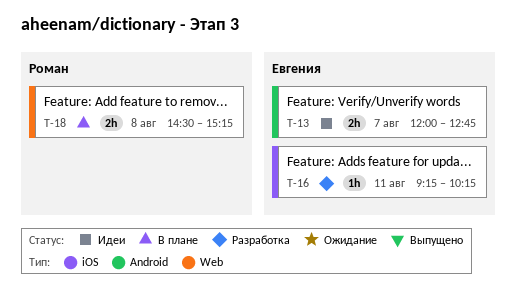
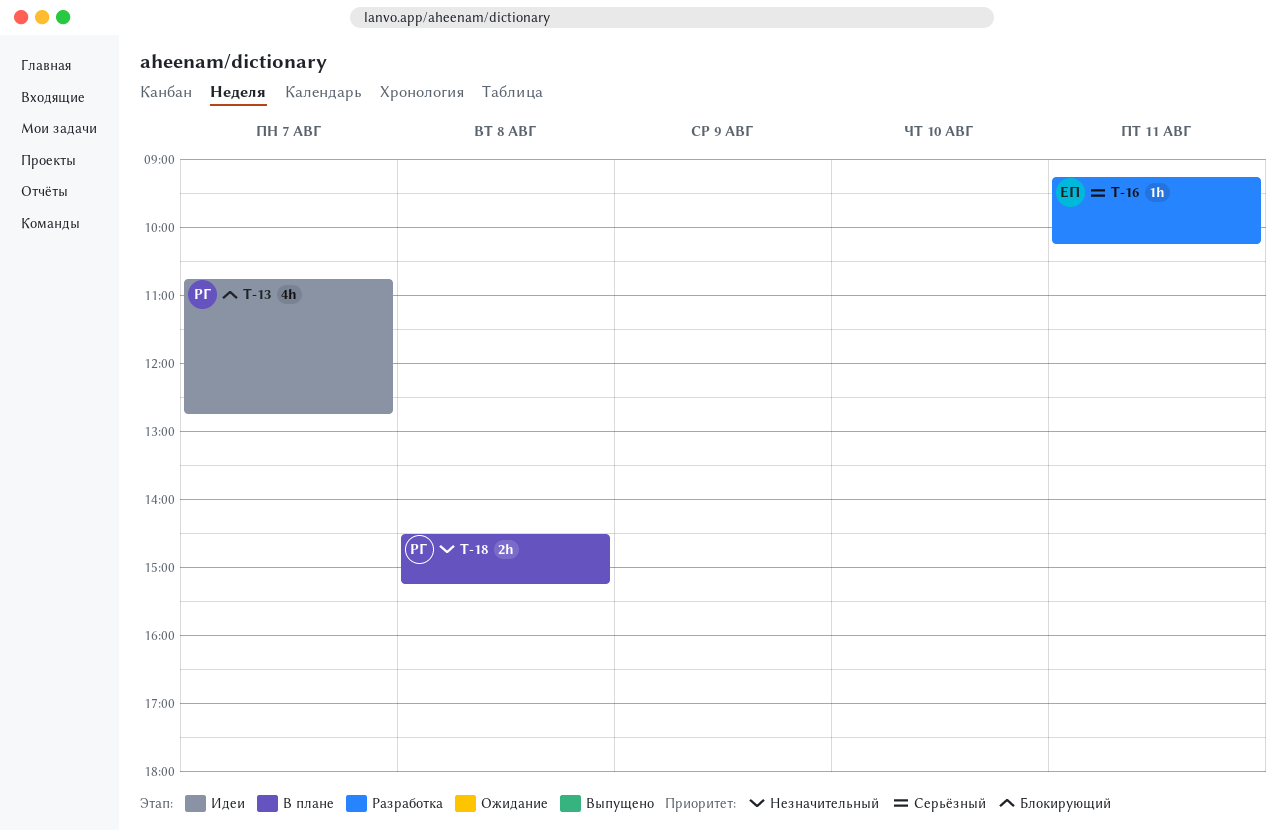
T-13, owner: Евгения -> Роман
T-13, estimate: 2h -> 4h
T-13, begins: 12:00 -> 10:45

